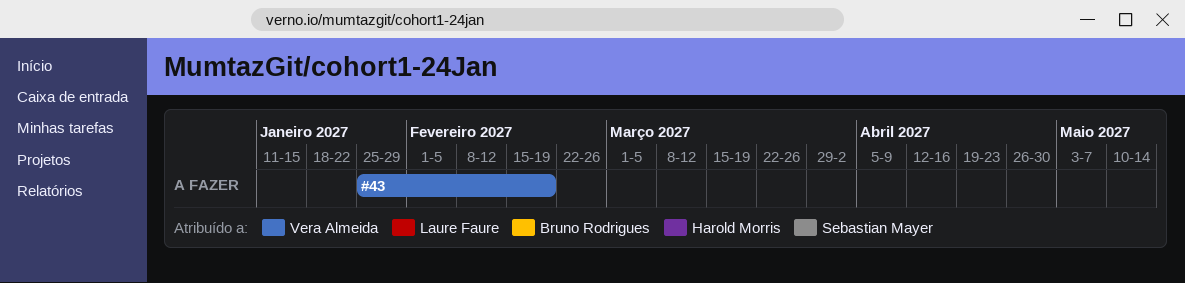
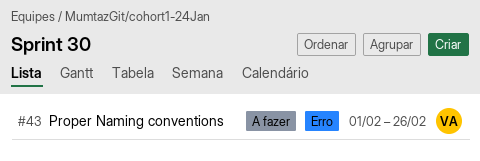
#43, start: Jan 25 -> Feb 1
#43, due: Feb 19 -> Feb 26

